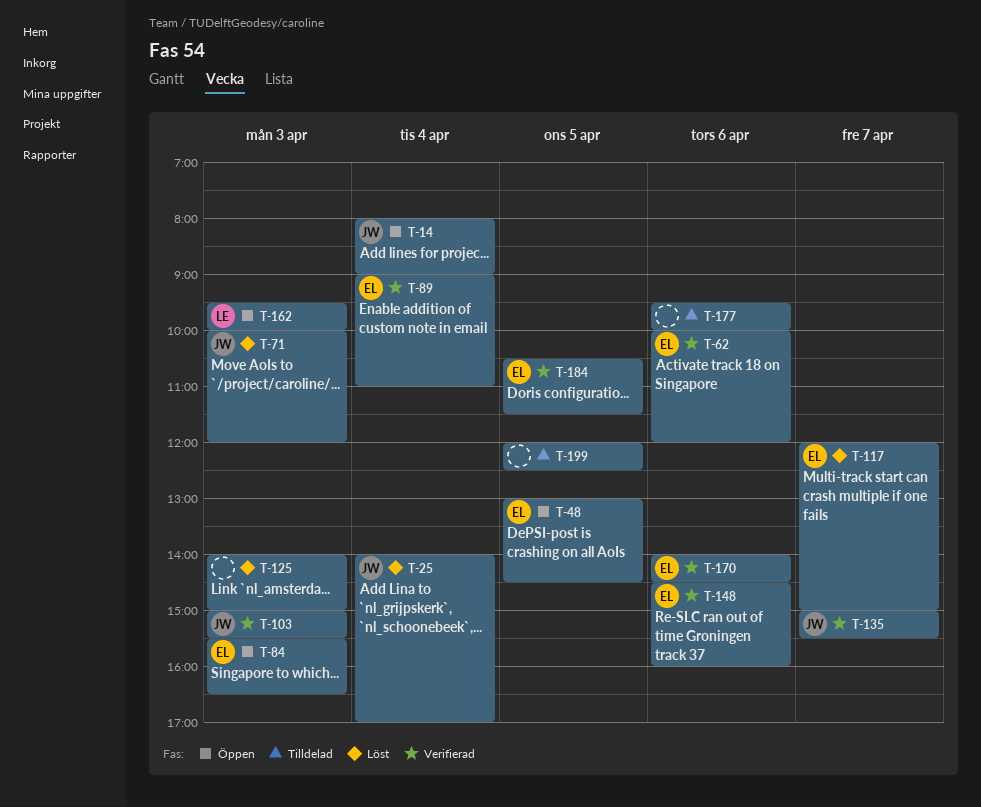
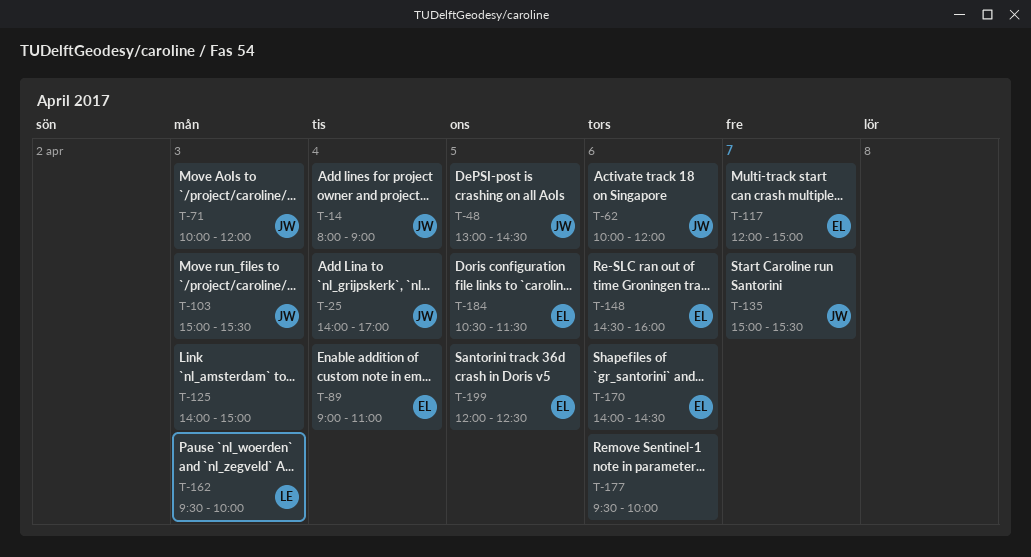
T-48, owner: EL -> JW
T-62, owner: EL -> JW
T-84: present -> none
T-199, owner: none -> EL

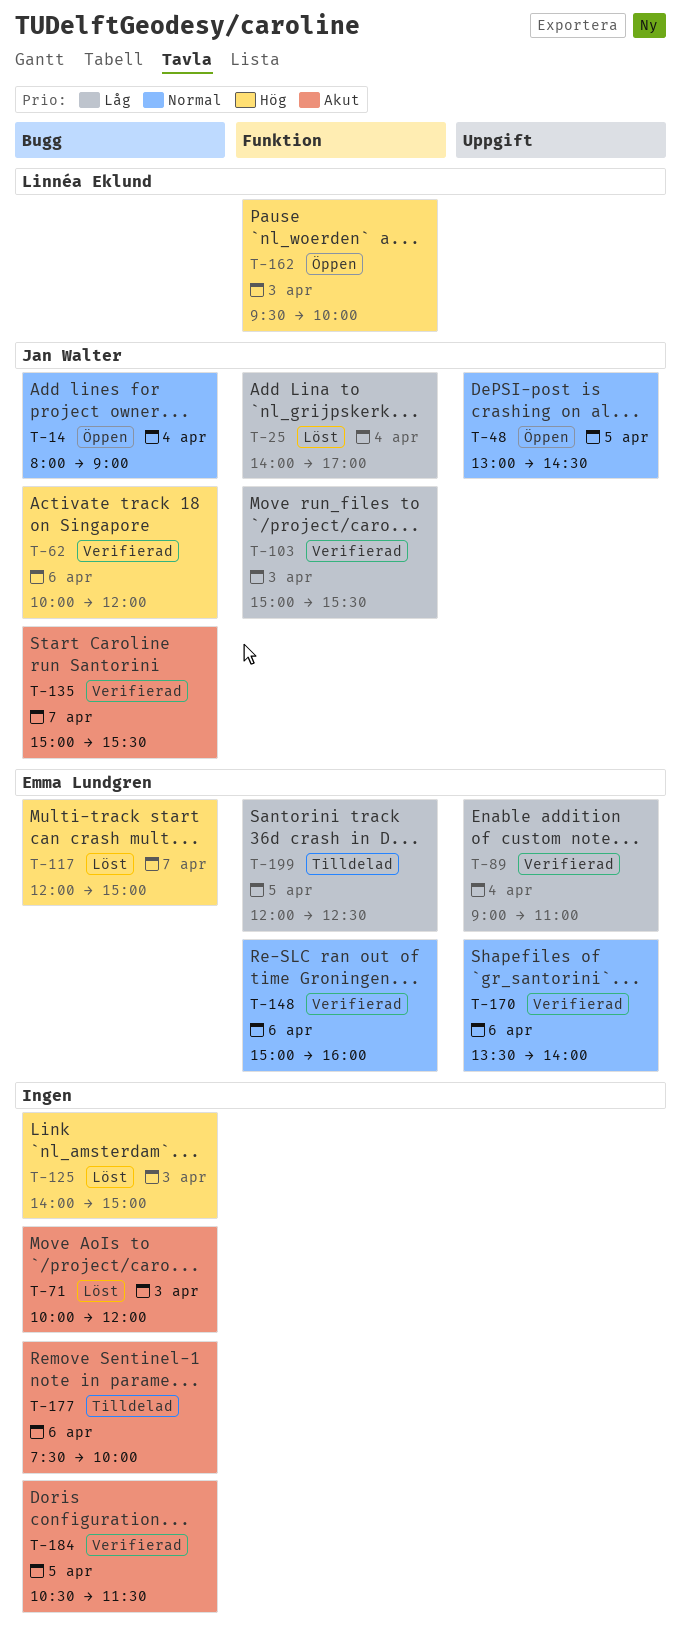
T-71, owner: Jan Walter -> none
T-148, begins: 14:30 -> 15:00
T-170, begins: 14:00 -> 13:30
T-170, ends: 14:30 -> 14:00
T-177, begins: 09:30 -> 07:30
T-184, owner: Emma Lundgren -> none

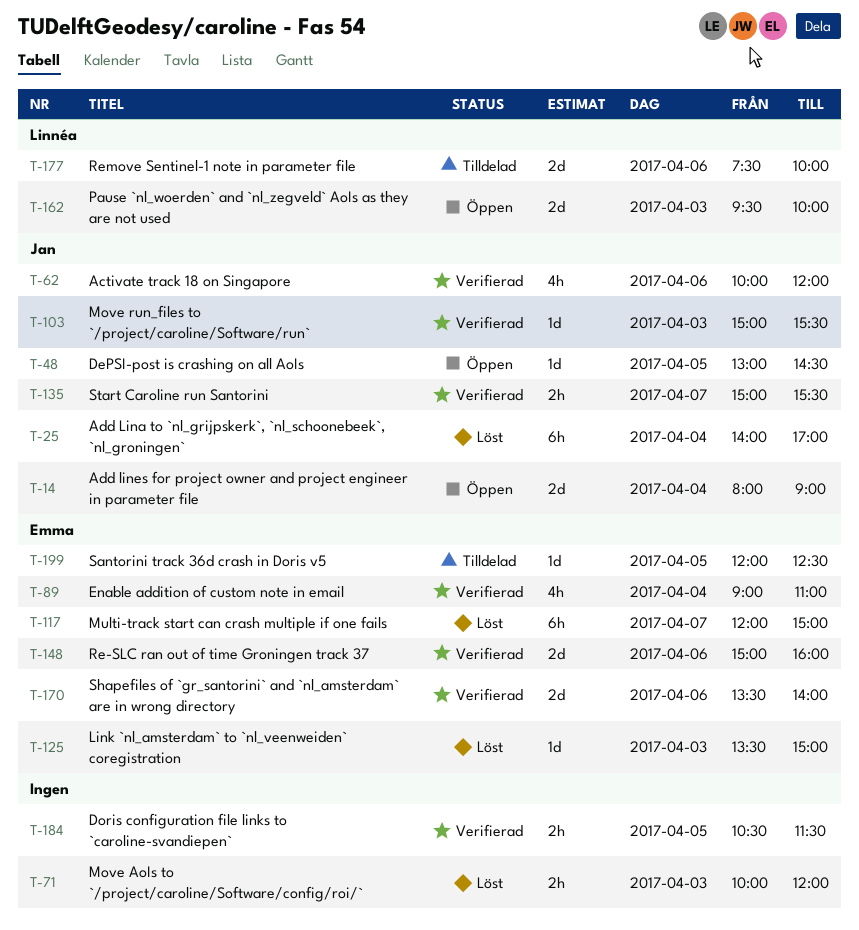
T-125, owner: none -> Emma Lundgren
T-125, begins: 14:00 -> 13:30
T-177, owner: none -> Linnéa Eklund

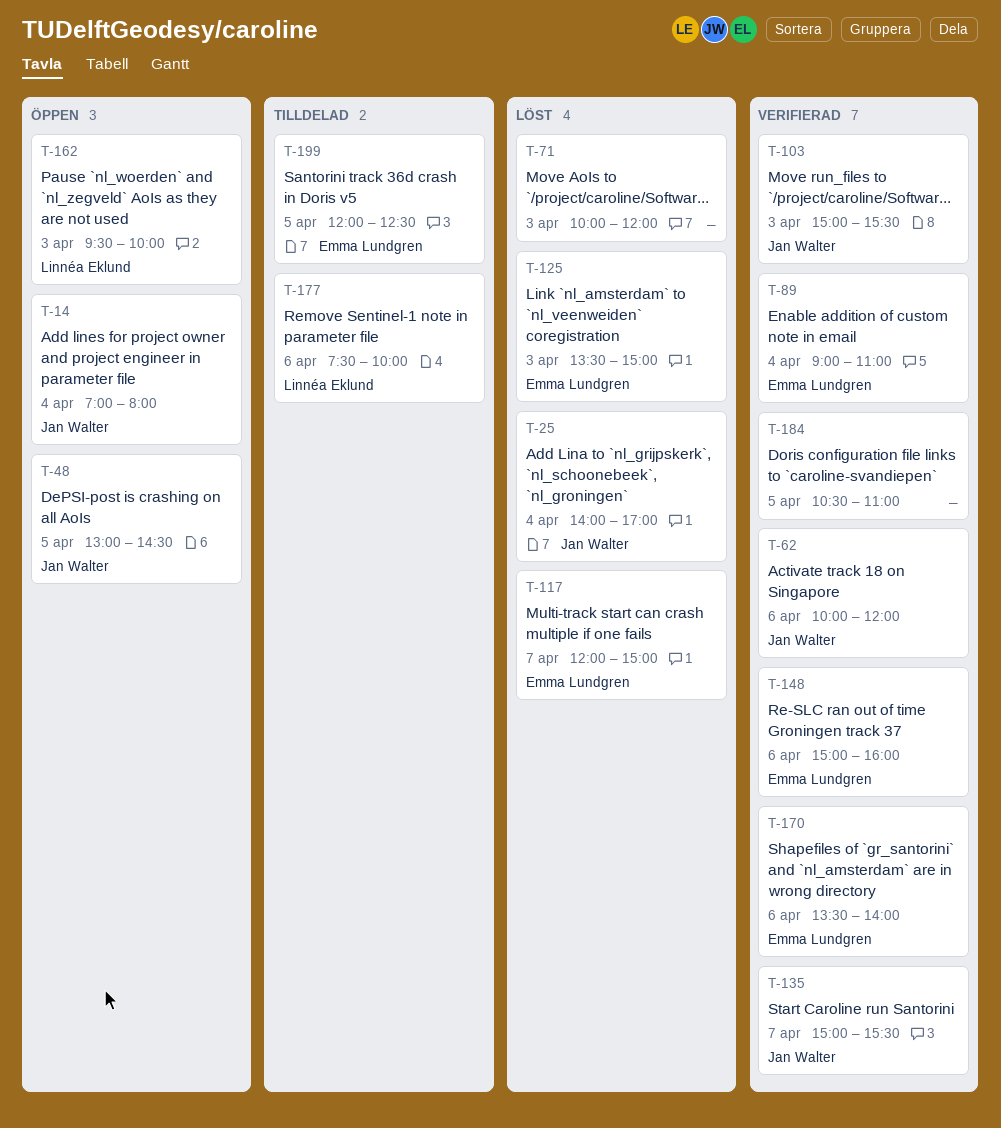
T-14, begins: 08:00 -> 07:00
T-14, ends: 09:00 -> 08:00
T-184, ends: 11:30 -> 11:00

